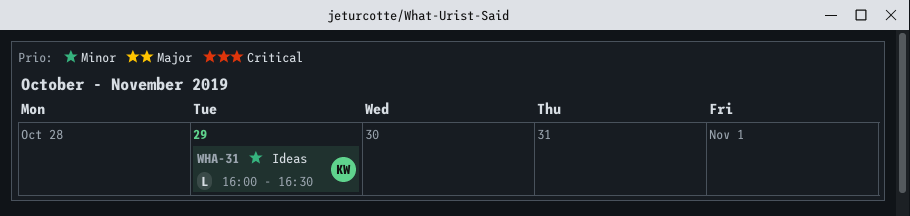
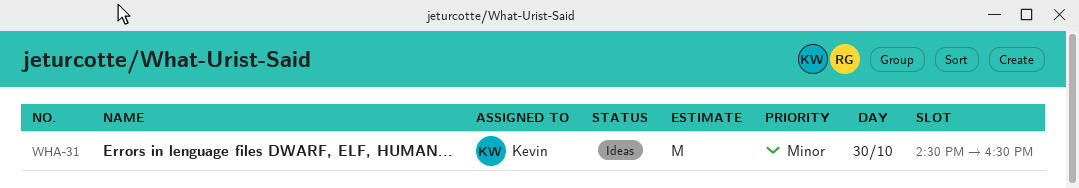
WHA-31, estimate: L -> M
WHA-31, day: Oct 29 -> Oct 30
WHA-31, begins: 16:00 -> 14:30

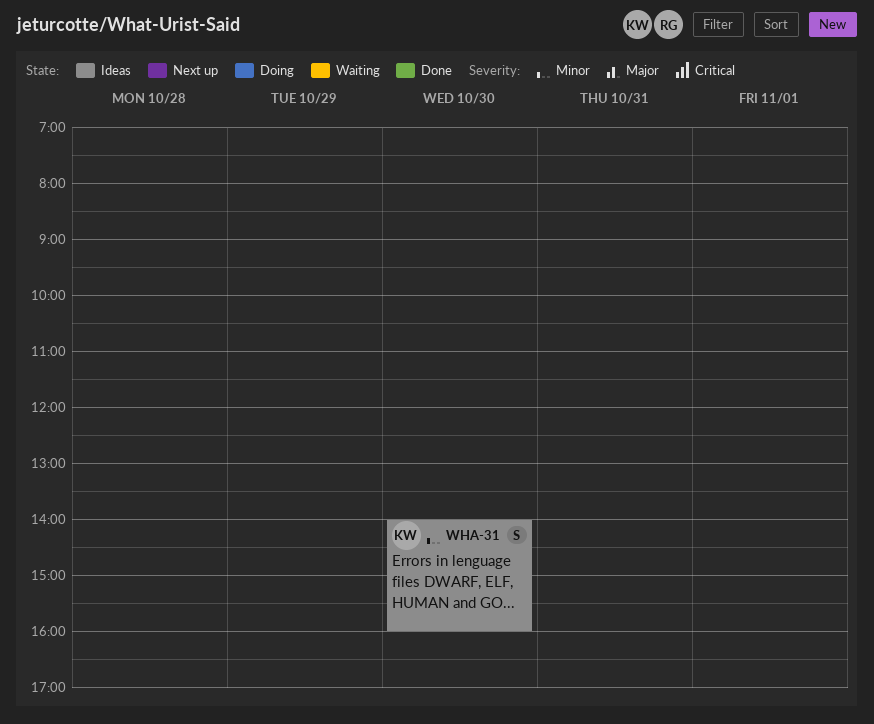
WHA-31, estimate: M -> S
WHA-31, begins: 14:30 -> 14:00
WHA-31, ends: 16:30 -> 16:00

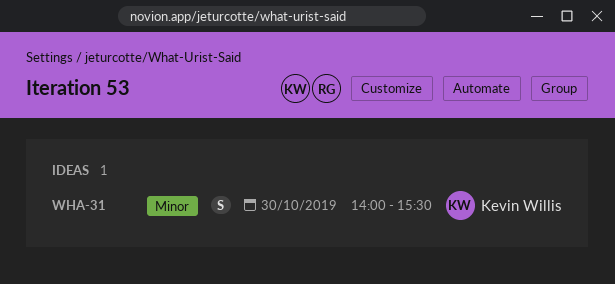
WHA-31, ends: 16:00 -> 15:30

